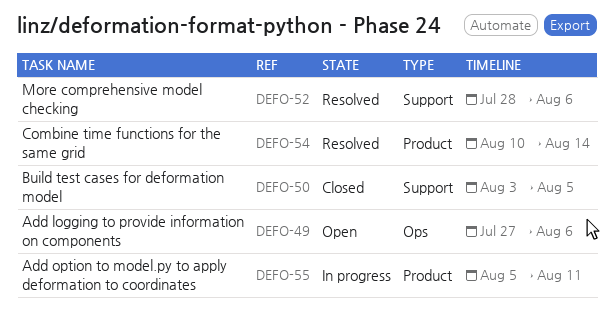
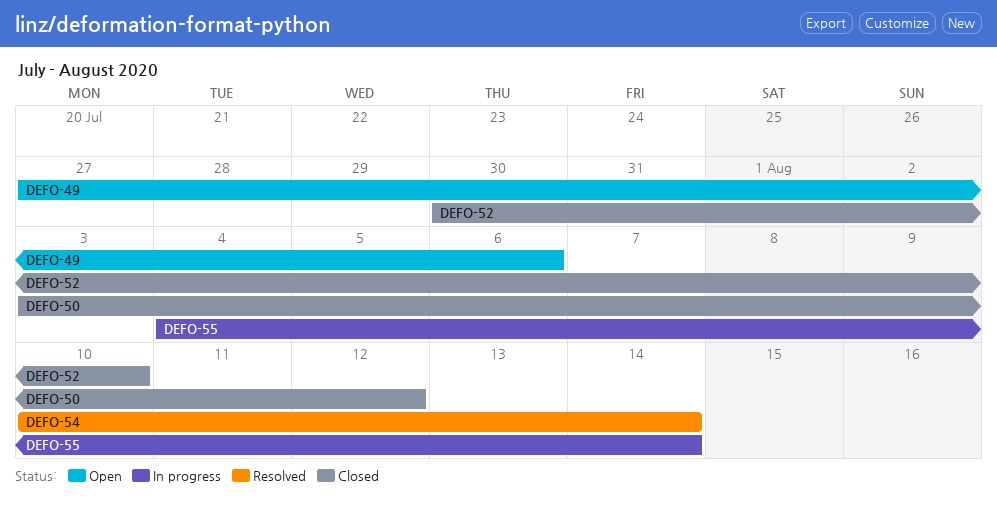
DEFO-50, due: Aug 5 -> Aug 12
DEFO-52, status: Resolved -> Closed
DEFO-52, start: Jul 28 -> Jul 30
DEFO-52, due: Aug 6 -> Aug 10
DEFO-55, start: Aug 5 -> Aug 4
DEFO-55, due: Aug 11 -> Aug 14

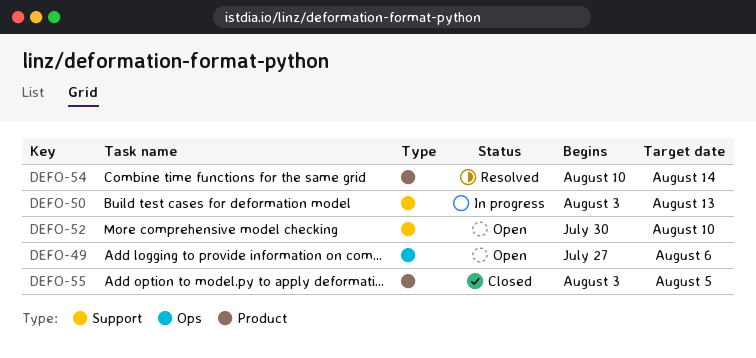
DEFO-50, status: Closed -> In progress
DEFO-50, due: Aug 12 -> Aug 13
DEFO-52, status: Closed -> Open
DEFO-55, status: In progress -> Closed
DEFO-55, start: Aug 4 -> Aug 3
DEFO-55, due: Aug 14 -> Aug 5

